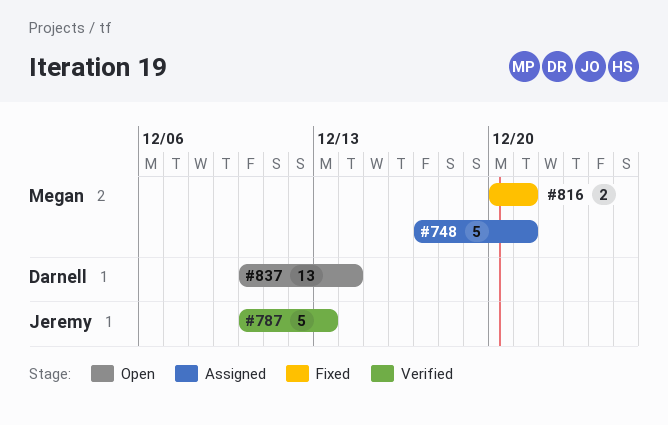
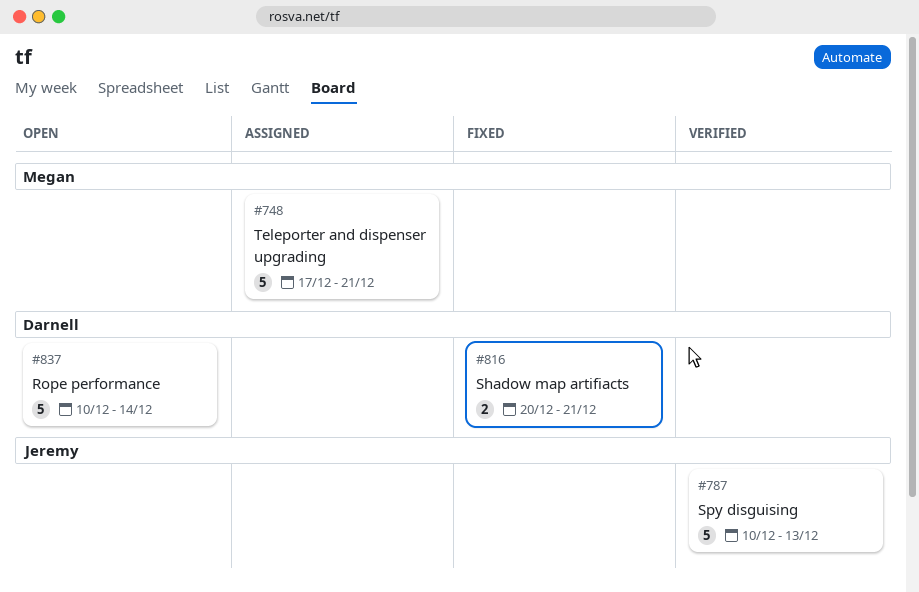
#816, owner: Megan -> Darnell
#837, estimate: 13 -> 5

